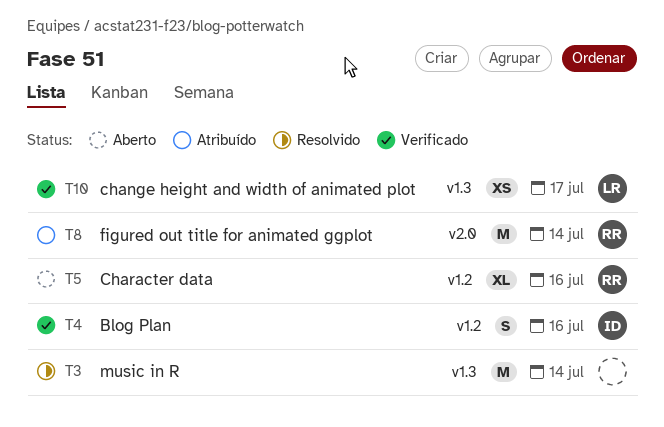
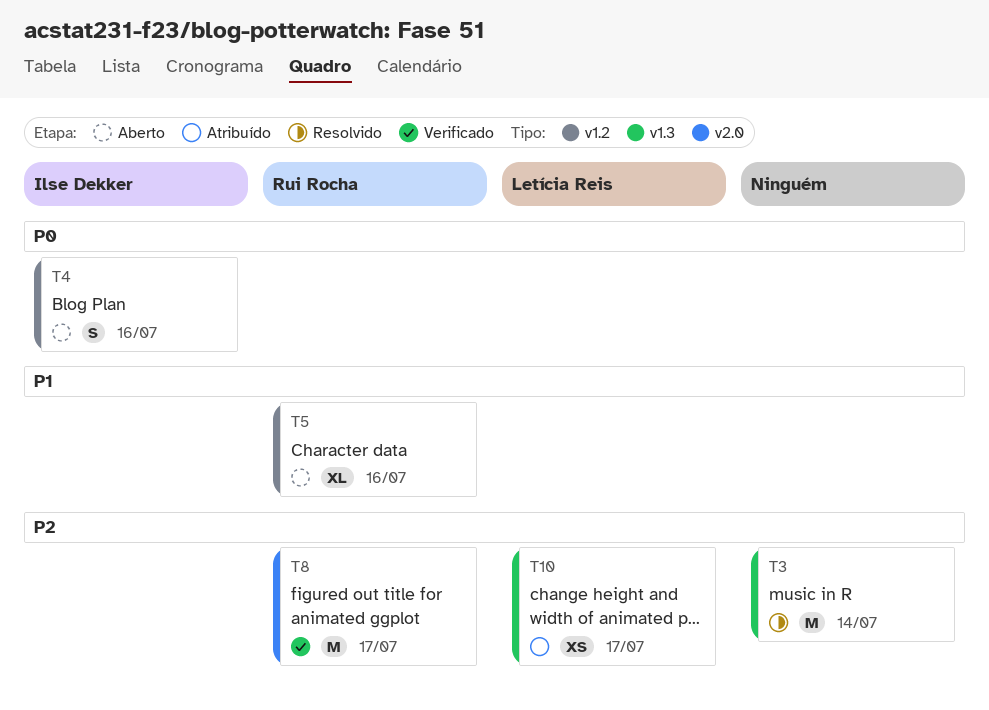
T4, status: Verificado -> Aberto
T8, status: Atribuído -> Verificado
T8, due: Jul 14 -> Jul 17
T10, status: Verificado -> Atribuído

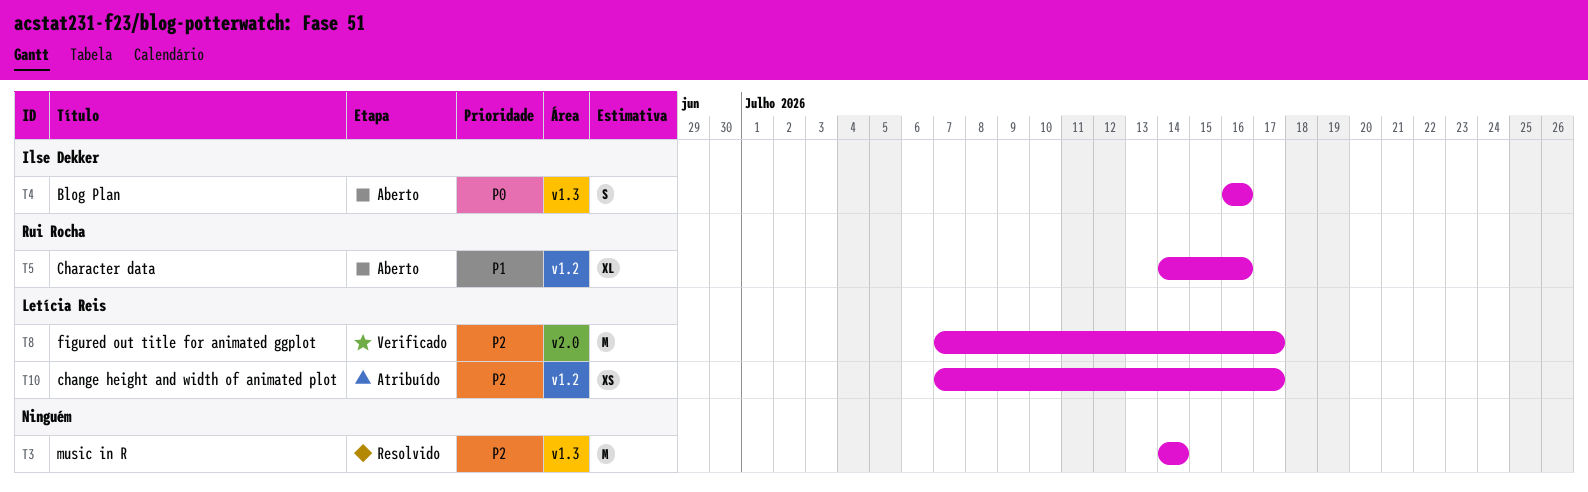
T4, label: v1.2 -> v1.3
T8, owner: Rui Rocha -> Letícia Reis
T10, label: v1.3 -> v1.2

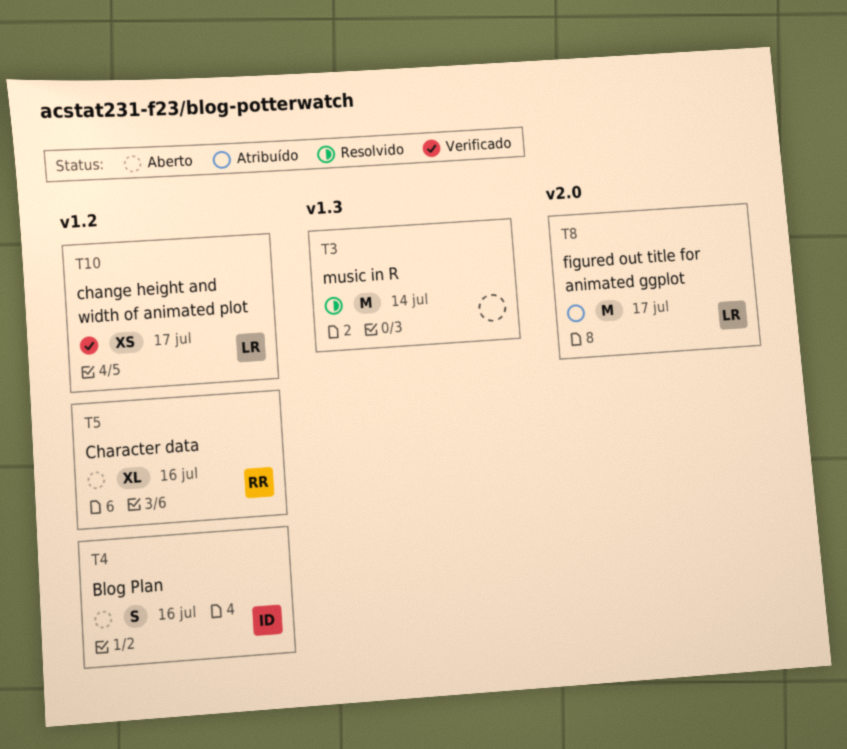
T4, label: v1.3 -> v1.2
T8, status: Verificado -> Atribuído
T10, status: Atribuído -> Verificado

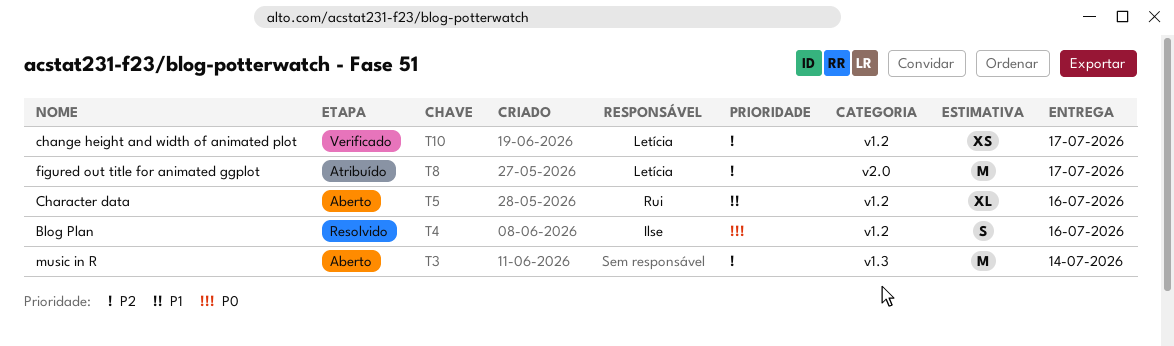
T3, status: Resolvido -> Aberto
T4, status: Aberto -> Resolvido

